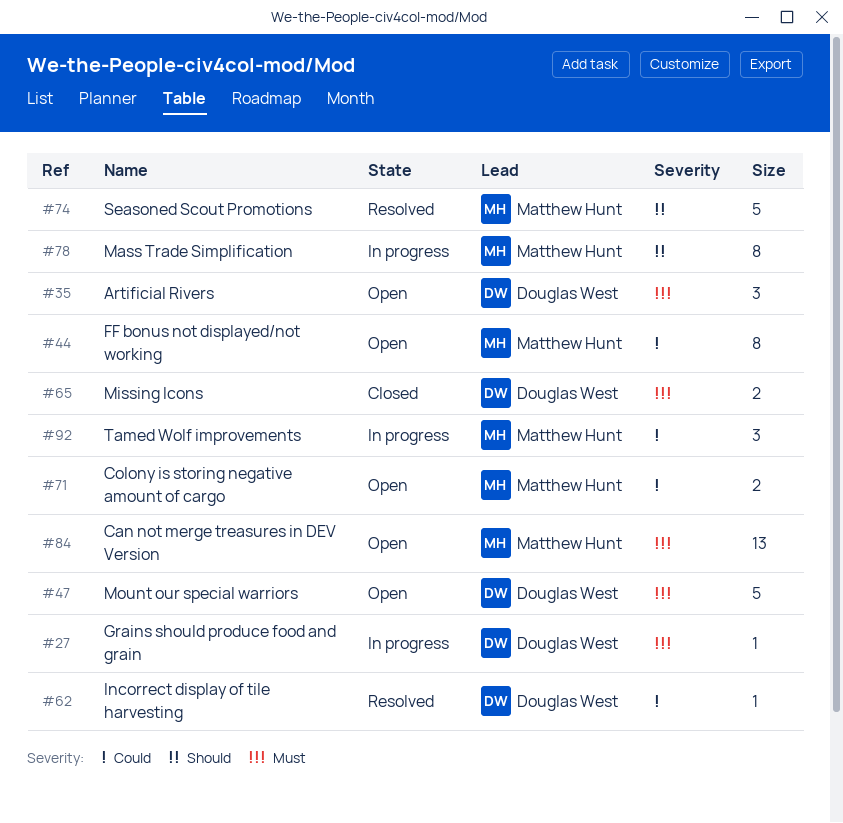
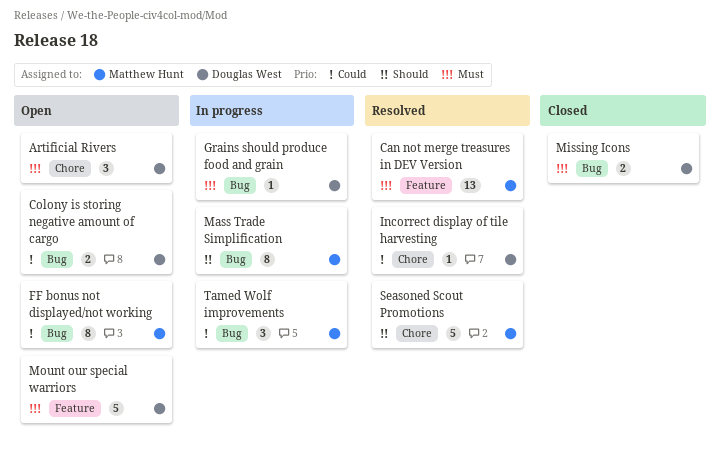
Can not merge treasures in DEV Version, status: Open -> Resolved
Colony is storing negative amount of cargo, owner: Matthew Hunt -> Douglas West

